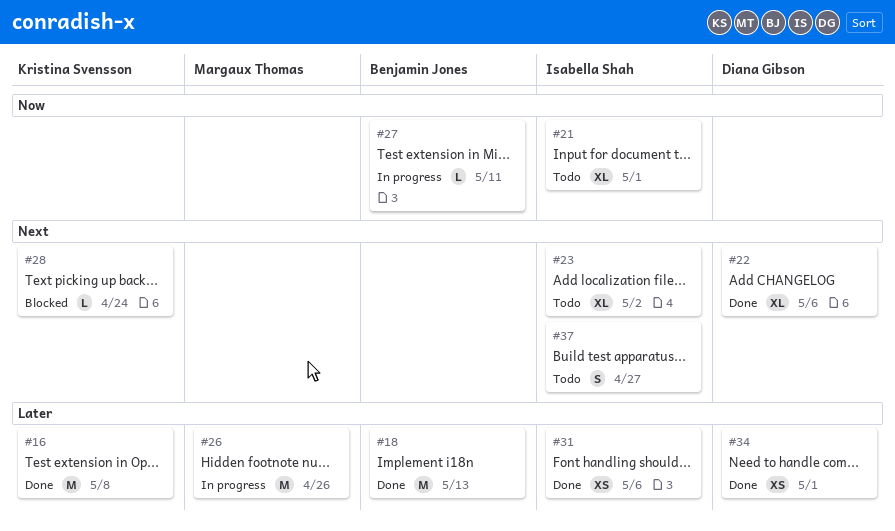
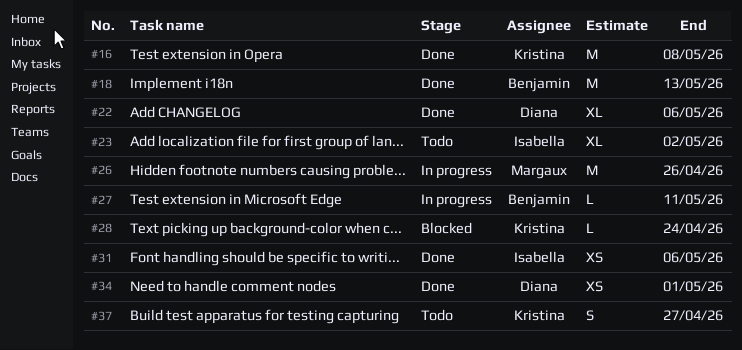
#21: present -> none
#37, owner: Isabella Shah -> Kristina Svensson

